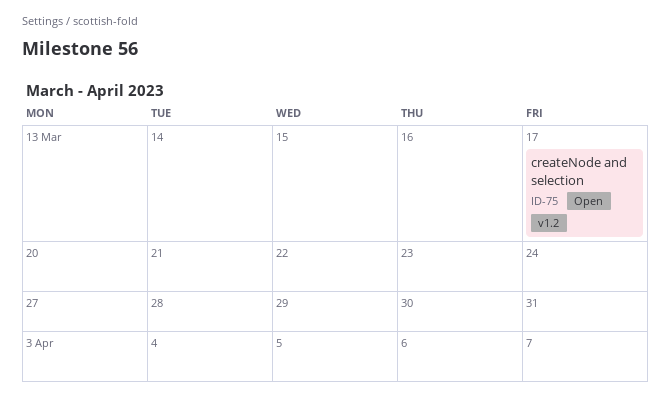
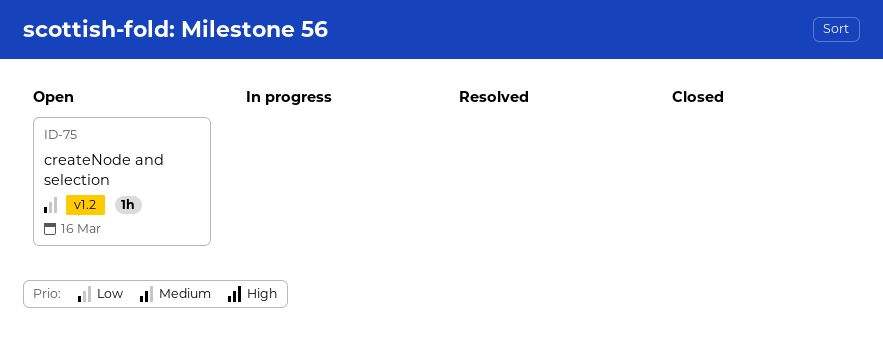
ID-75, due: Mar 17 -> Mar 16

